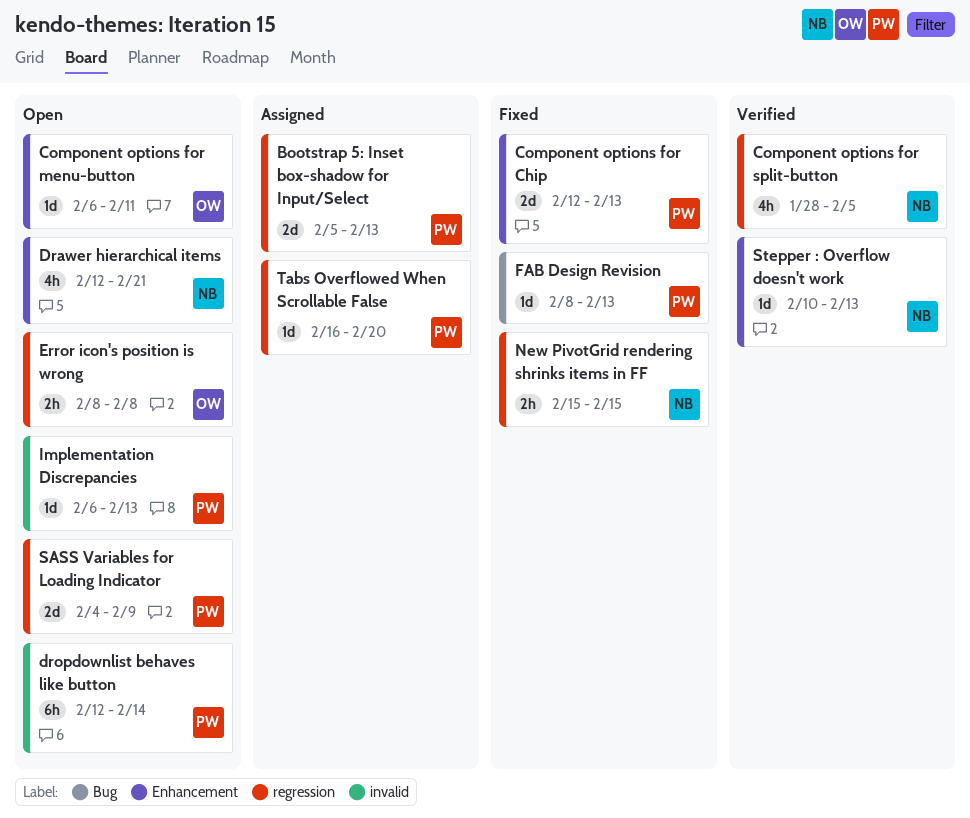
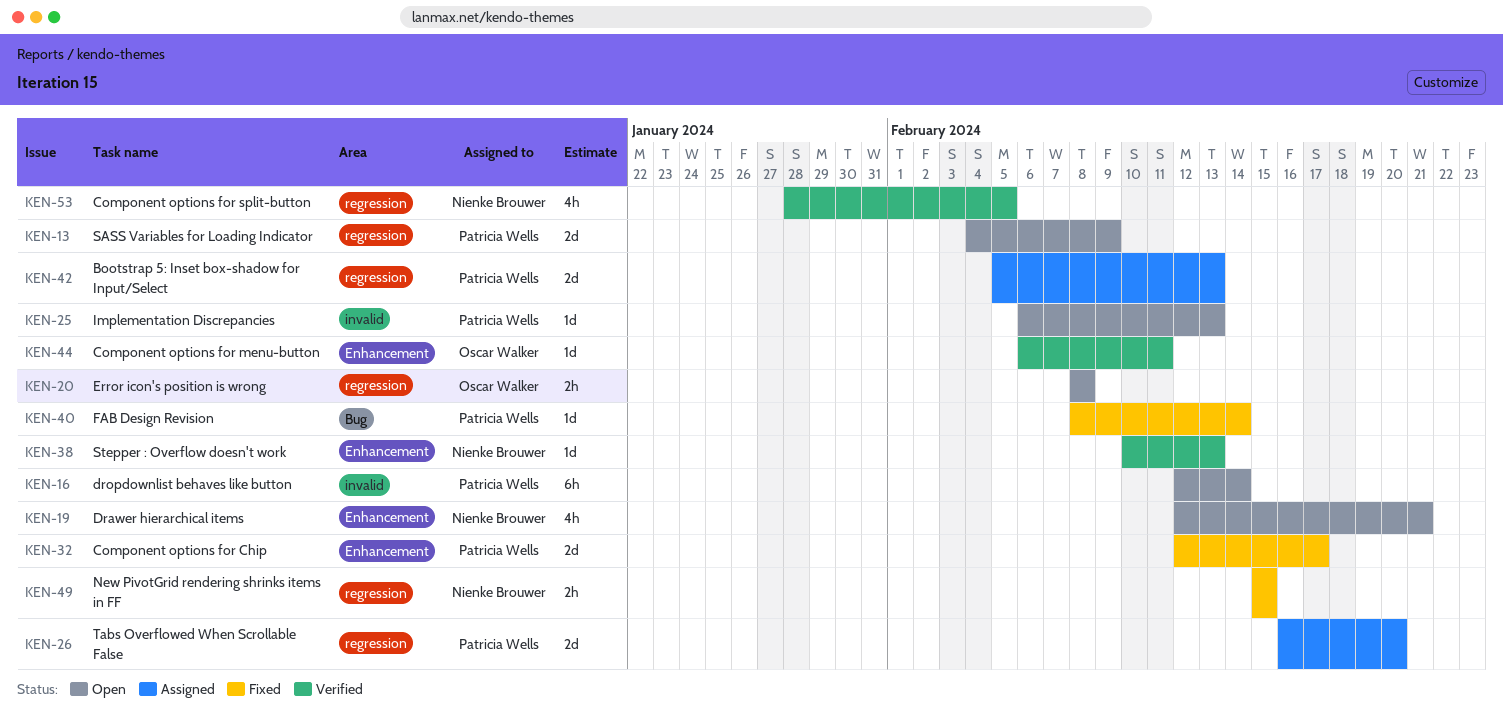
Component options for Chip, due: Feb 13 -> Feb 17
Component options for menu-button, status: Open -> Verified
FAB Design Revision, due: Feb 13 -> Feb 14
Tabs Overflowed When Scrollable False, estimate: 1d -> 2d

